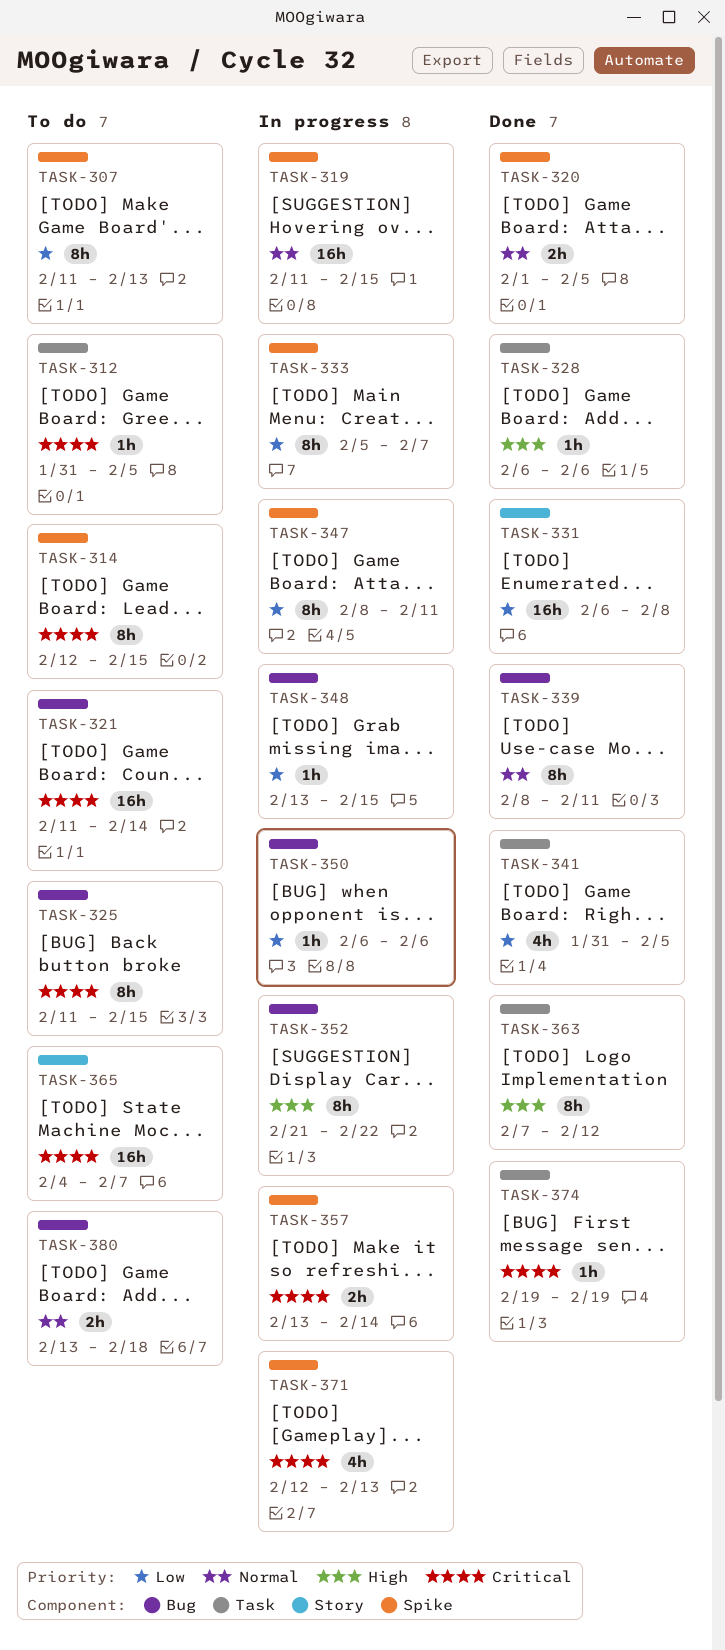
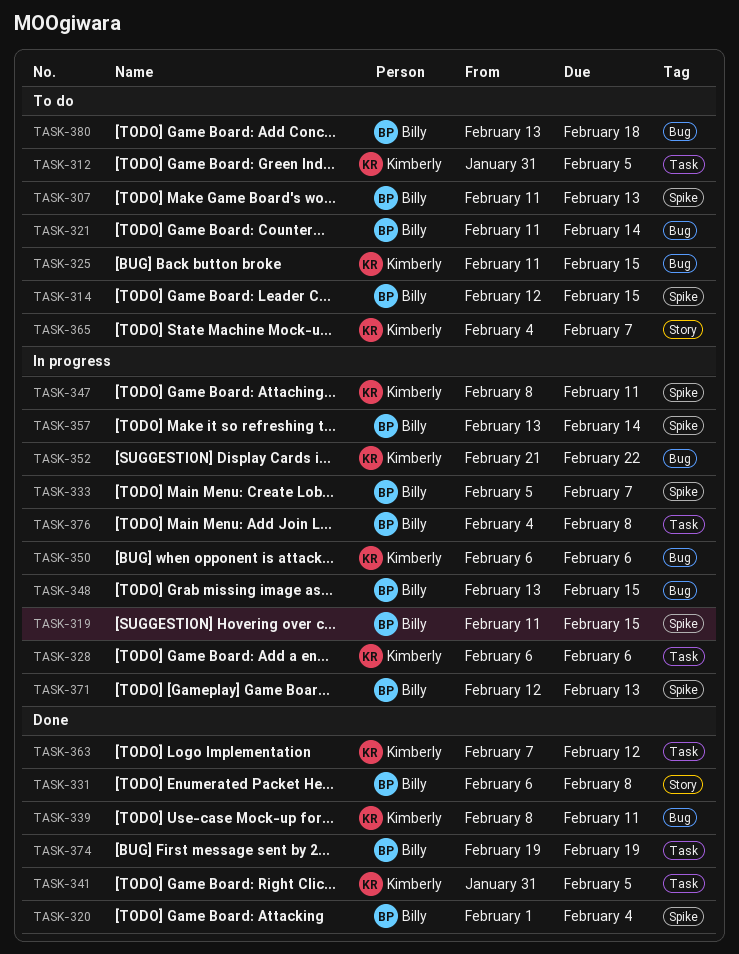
TASK-320, due: Feb 5 -> Feb 4
TASK-328, status: Done -> In progress
TASK-376: none -> present

